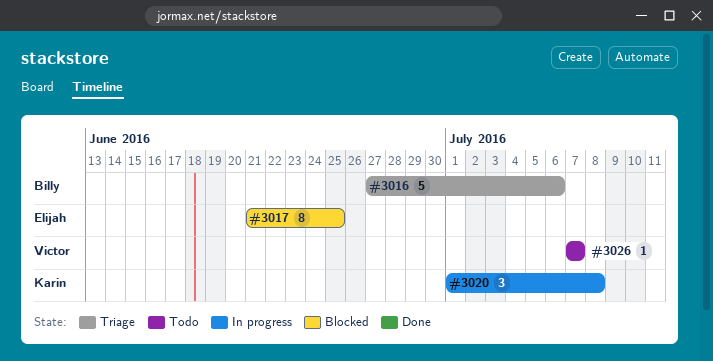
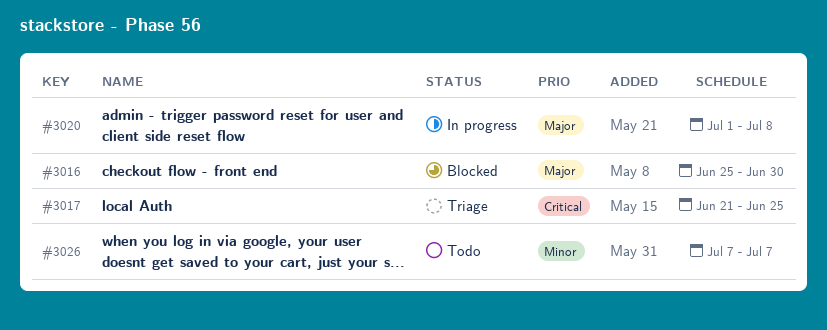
#3016, status: Triage -> Blocked
#3016, start: Jun 27 -> Jun 25
#3016, due: Jul 6 -> Jun 30
#3017, status: Blocked -> Triage

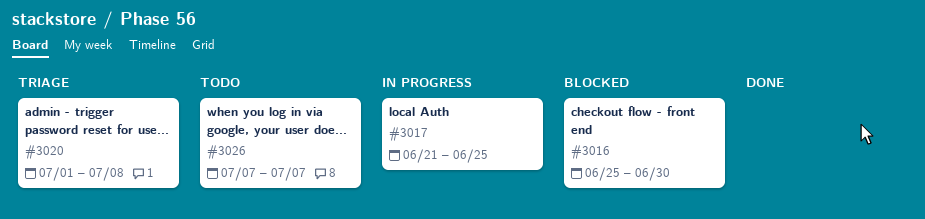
#3017, status: Triage -> In progress
#3020, status: In progress -> Triage

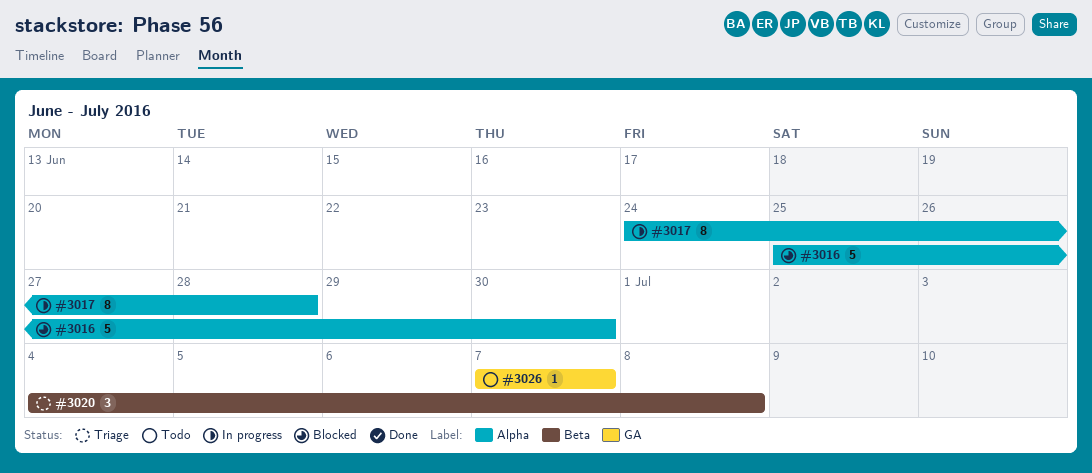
#3017, start: Jun 21 -> Jun 24
#3017, due: Jun 25 -> Jun 28
#3020, start: Jul 1 -> Jul 4

